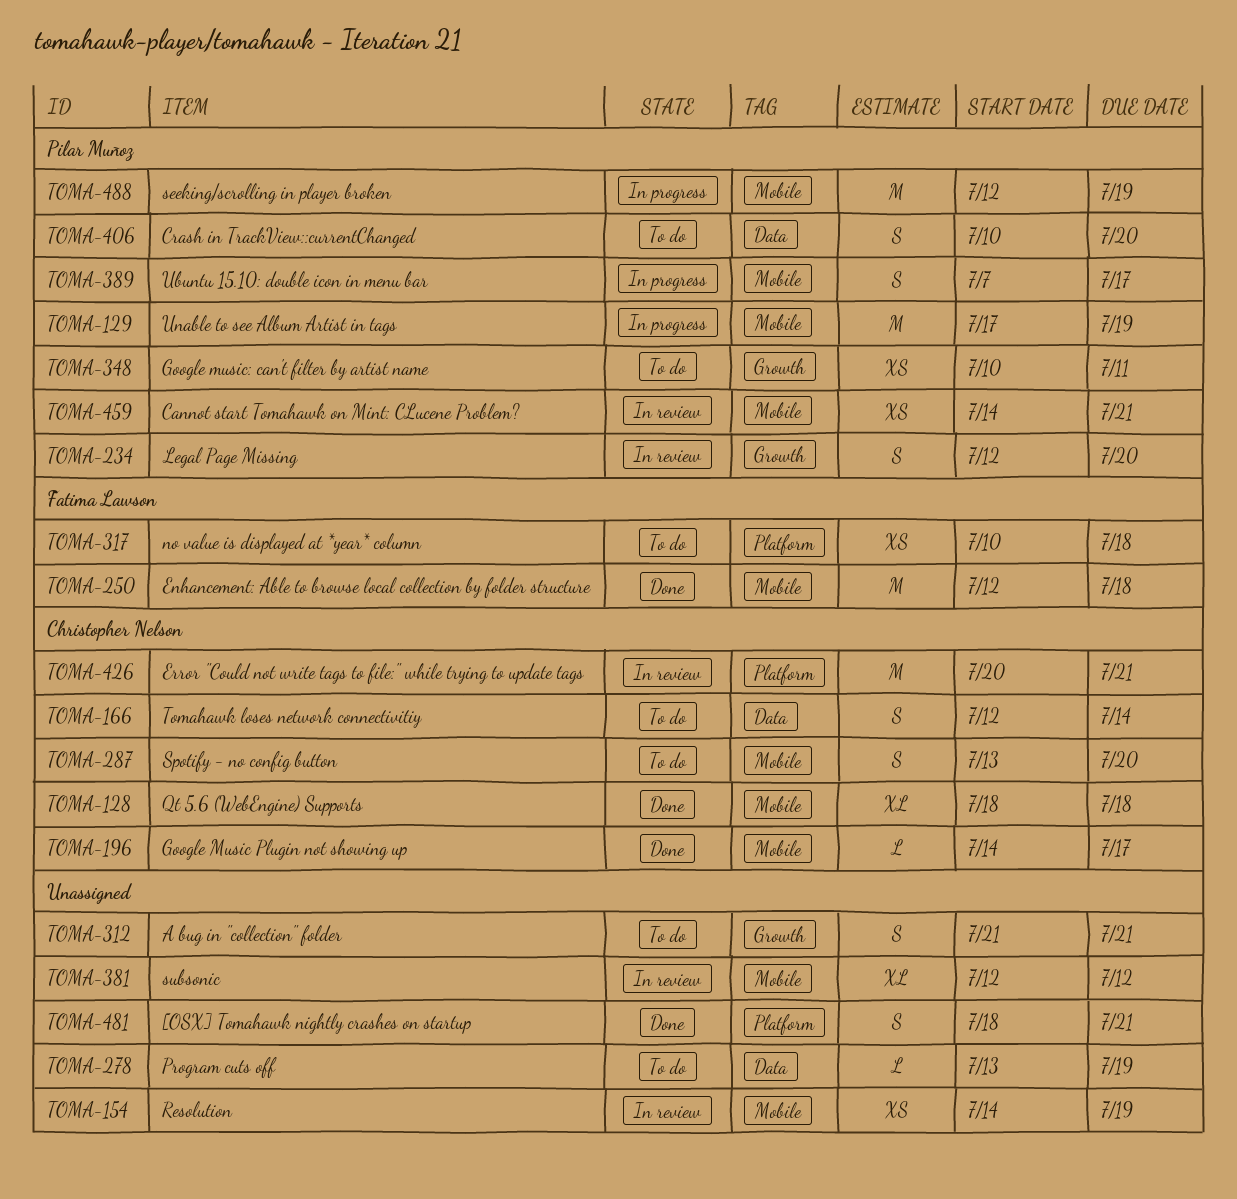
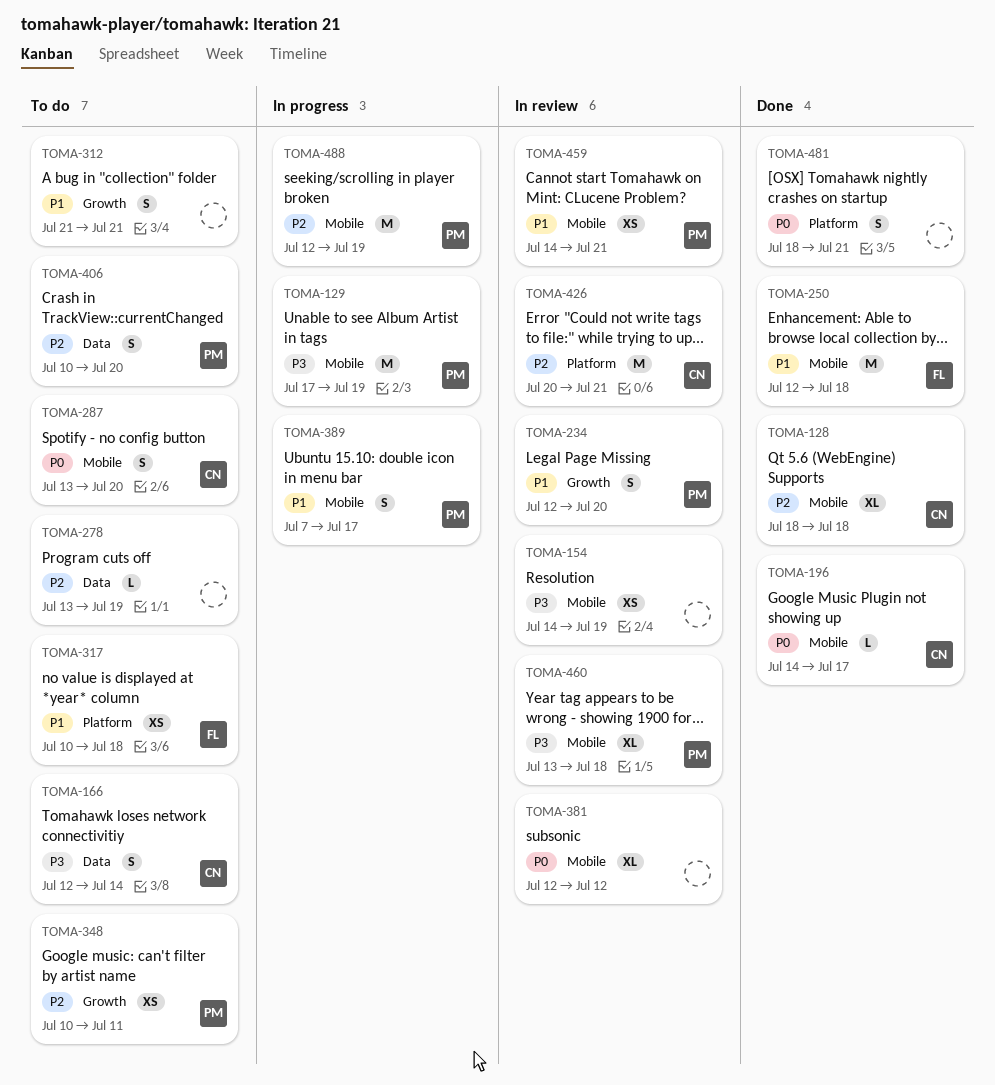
TOMA-460: none -> present

